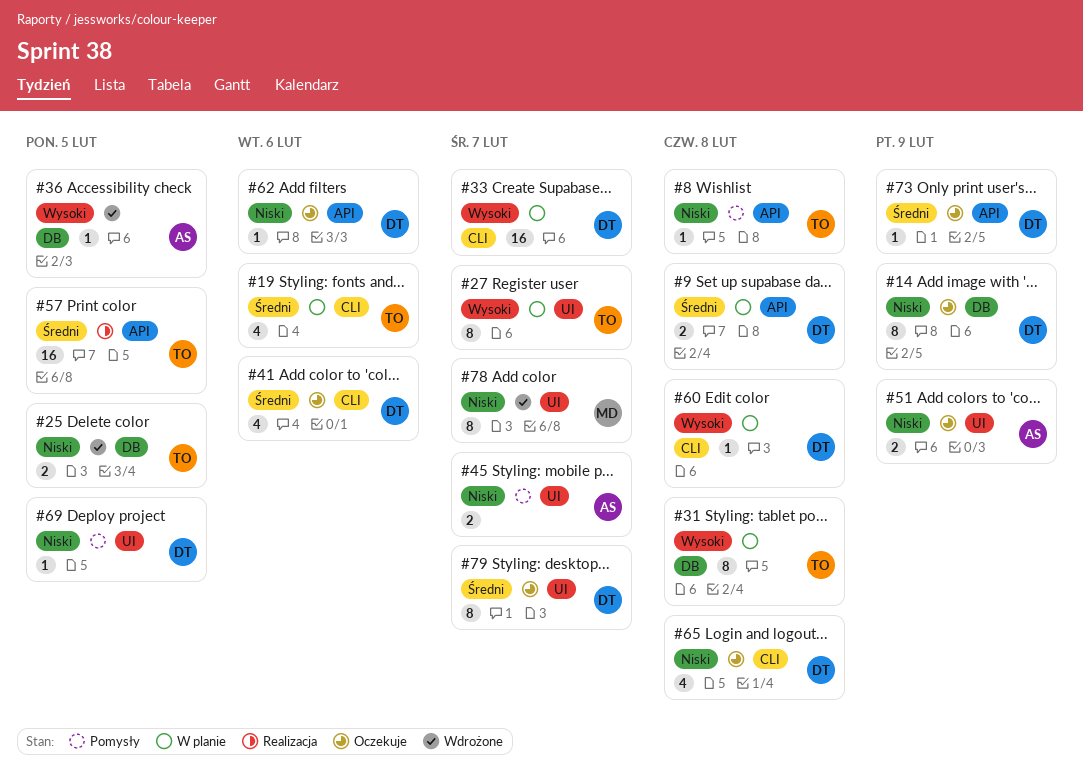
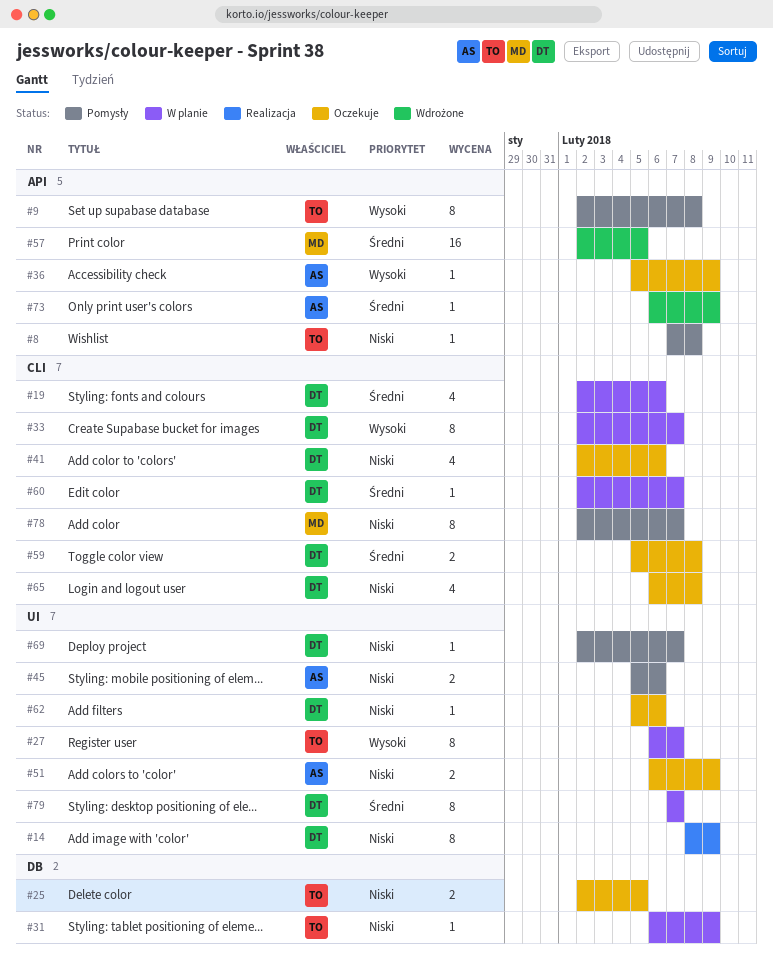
#9, status: W planie -> Pomysły
#9, owner: DT -> TO
#9, priority: Średni -> Wysoki
#9, estimate: 2 -> 8
#14, status: Oczekuje -> Realizacja
#14, label: DB -> UI
#19, owner: TO -> DT
#25, status: Wdrożone -> Oczekuje
#31, priority: Wysoki -> Niski
#31, estimate: 8 -> 1
#31, due: Feb 8 -> Feb 9
#33, estimate: 16 -> 8
#36, status: Wdrożone -> Oczekuje
#36, label: DB -> API
#36, due: Feb 5 -> Feb 9
#41, priority: Średni -> Niski
#45, due: Feb 7 -> Feb 6
#57, status: Realizacja -> Wdrożone
#57, owner: TO -> MD
#59: none -> present
#60, priority: Wysoki -> Średni
#60, due: Feb 8 -> Feb 7
#62, label: API -> UI
#69, due: Feb 5 -> Feb 7
#73, status: Oczekuje -> Wdrożone
#73, owner: DT -> AS
#78, status: Wdrożone -> Pomysły
#78, label: UI -> CLI
#79, status: Oczekuje -> W planie

